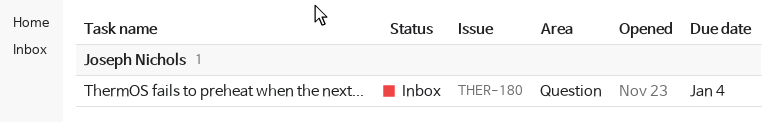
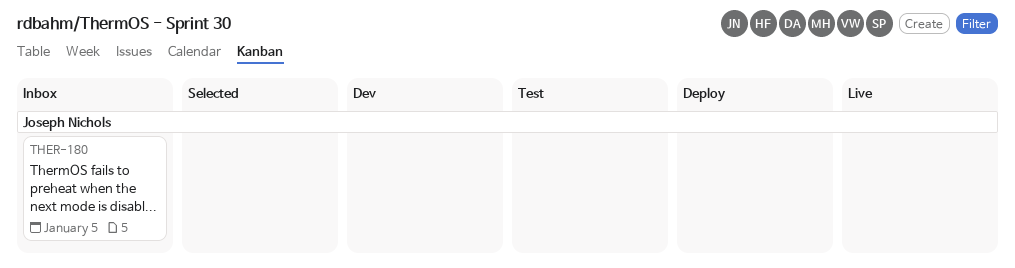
THER-180, due: Jan 4 -> Jan 5

